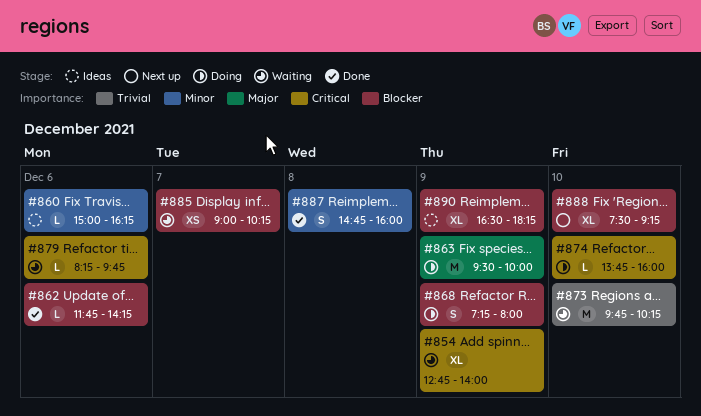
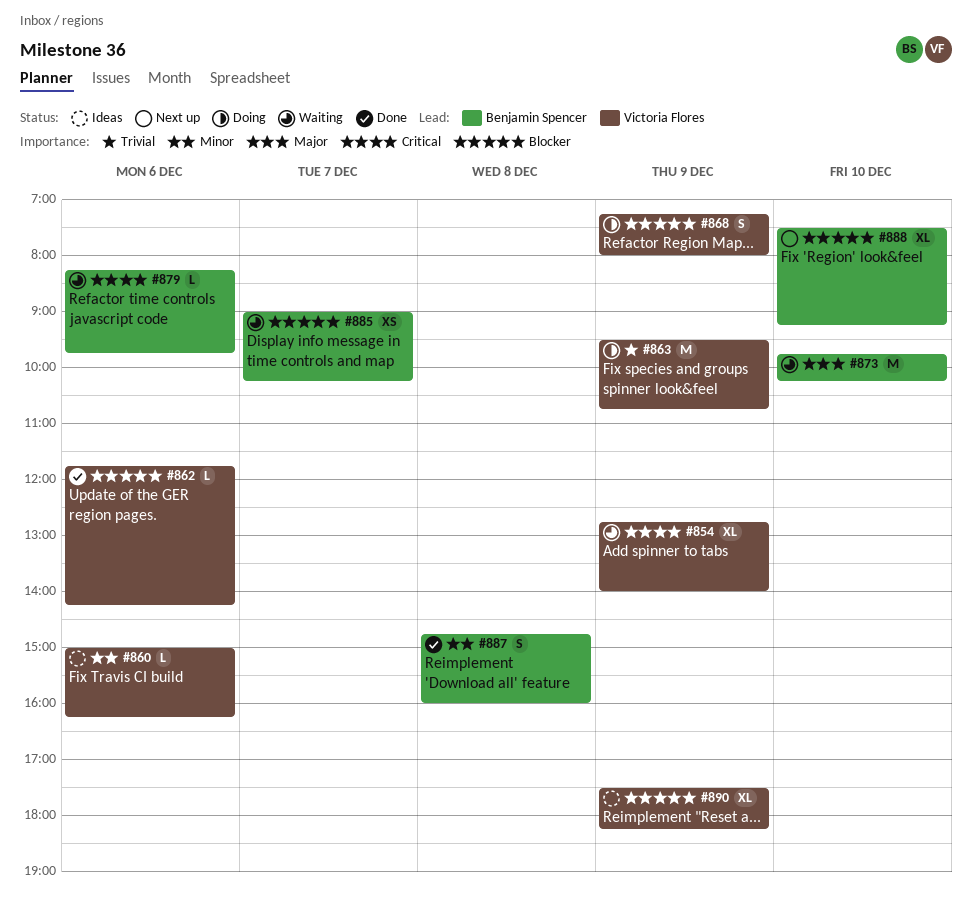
#863, priority: Major -> Trivial
#863, ends: 10:00 -> 10:45
#873, priority: Trivial -> Major
#874: present -> none
#890, begins: 16:30 -> 17:30

